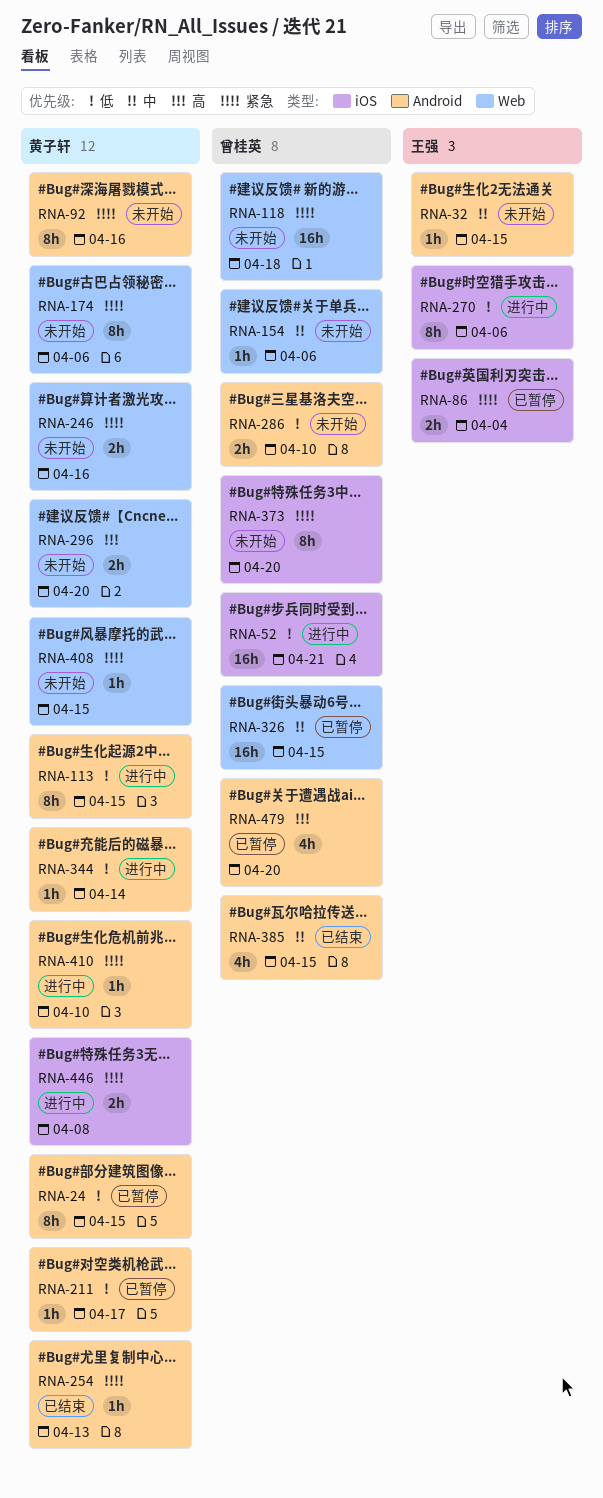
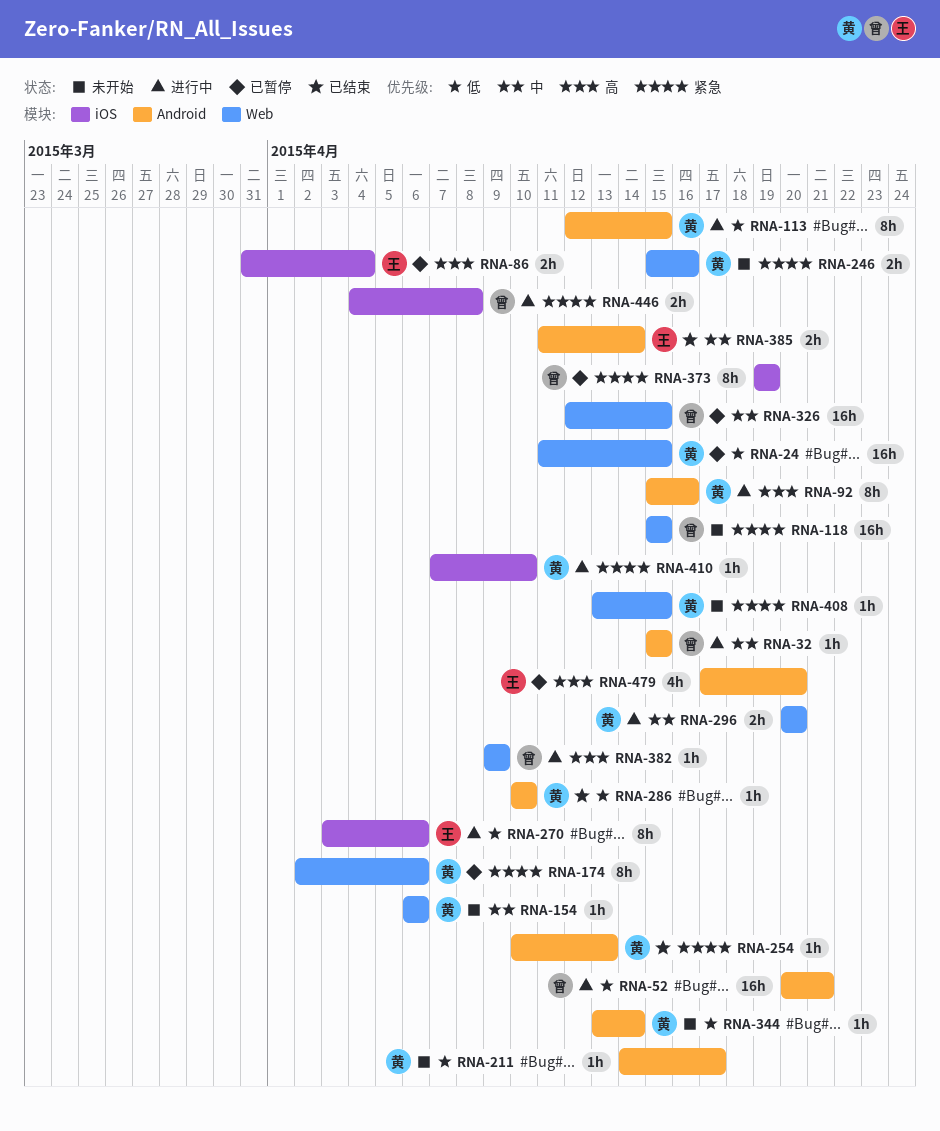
RNA-24, label: Android -> Web
RNA-24, estimate: 8h -> 16h
RNA-32, status: 未开始 -> 进行中
RNA-32, owner: 王强 -> 曾桂英
RNA-52, label: iOS -> Android
RNA-86, priority: 紧急 -> 高
RNA-92, status: 未开始 -> 进行中
RNA-92, priority: 紧急 -> 高
RNA-118, due: Apr 18 -> Apr 15
RNA-154, owner: 曾桂英 -> 黄子轩
RNA-174, status: 未开始 -> 已暂停
RNA-211, status: 已暂停 -> 未开始
RNA-286, status: 未开始 -> 已结束
RNA-286, owner: 曾桂英 -> 黄子轩
RNA-286, estimate: 2h -> 1h
RNA-296, status: 未开始 -> 进行中
RNA-296, priority: 高 -> 中
RNA-344, status: 进行中 -> 未开始
RNA-373, status: 未开始 -> 已暂停
RNA-373, due: Apr 20 -> Apr 19
RNA-382: none -> present
RNA-385, owner: 曾桂英 -> 王强
RNA-385, estimate: 4h -> 2h
RNA-385, due: Apr 15 -> Apr 14
RNA-410, label: Android -> iOS
RNA-446, owner: 黄子轩 -> 曾桂英
RNA-479, owner: 曾桂英 -> 王强

